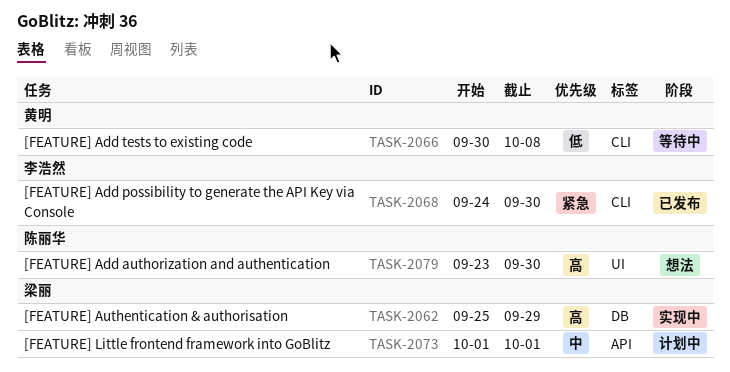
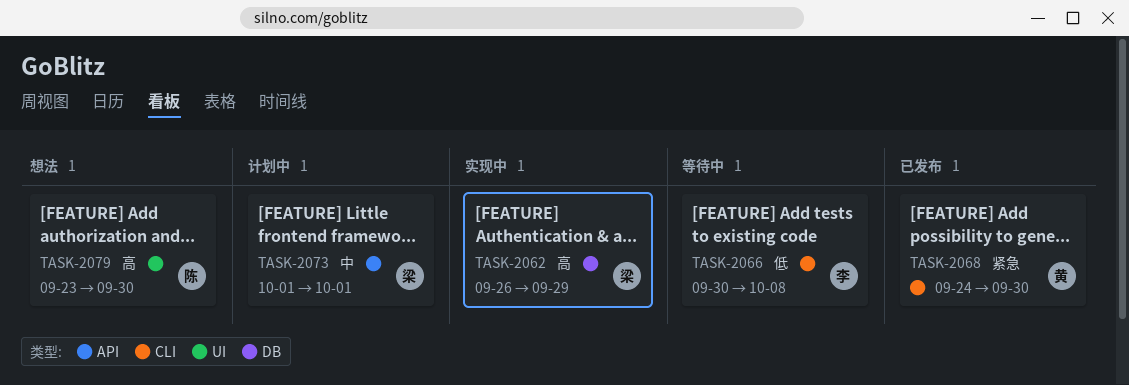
TASK-2062, start: Sep 25 -> Sep 26
TASK-2066, owner: 黄明 -> 李浩然
TASK-2068, owner: 李浩然 -> 黄明

